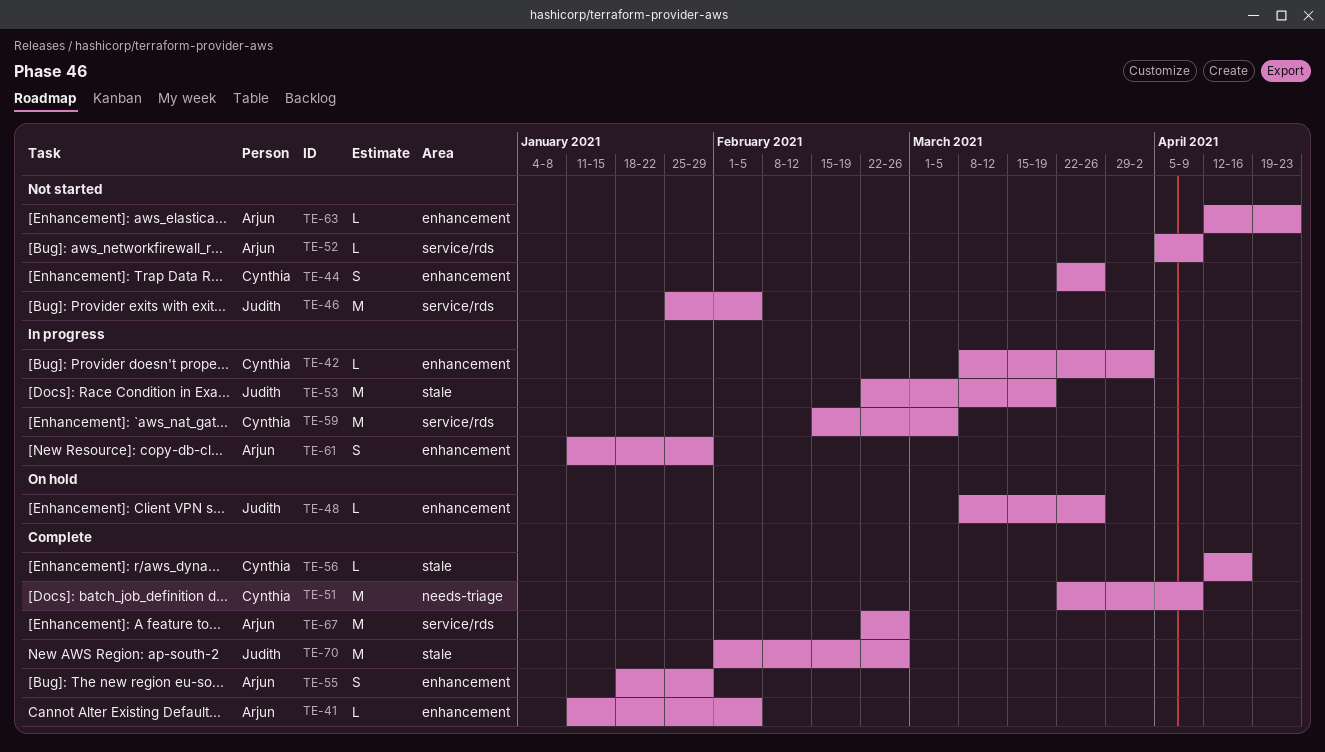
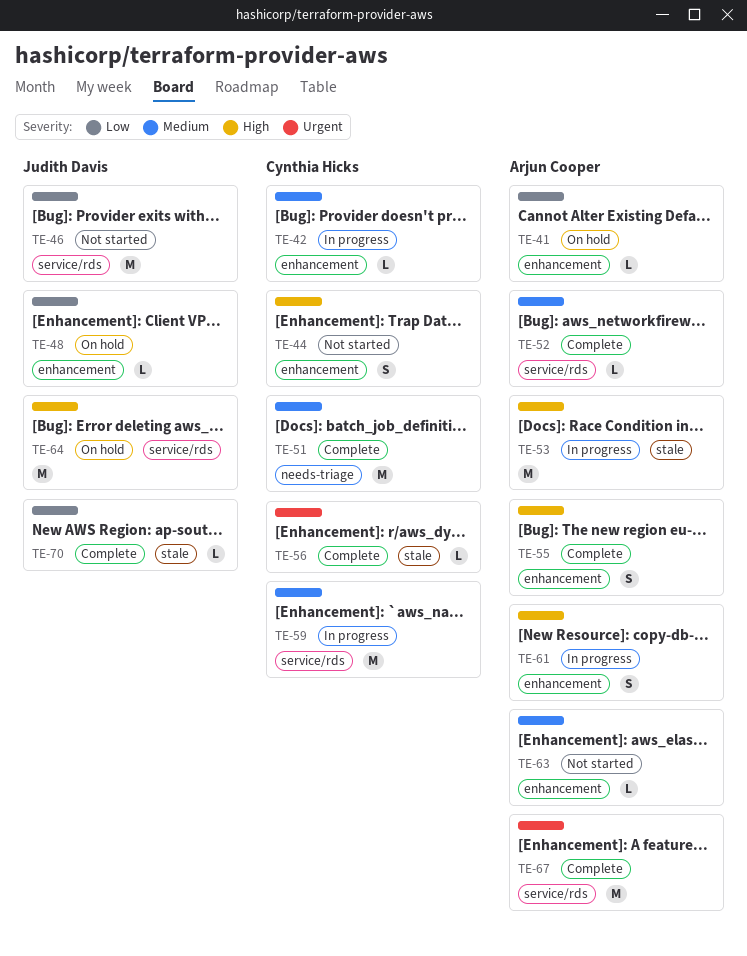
TE-41, status: Complete -> On hold
TE-52, status: Not started -> Complete
TE-53, owner: Judith Davis -> Arjun Cooper
TE-64: none -> present
TE-70, estimate: M -> L

